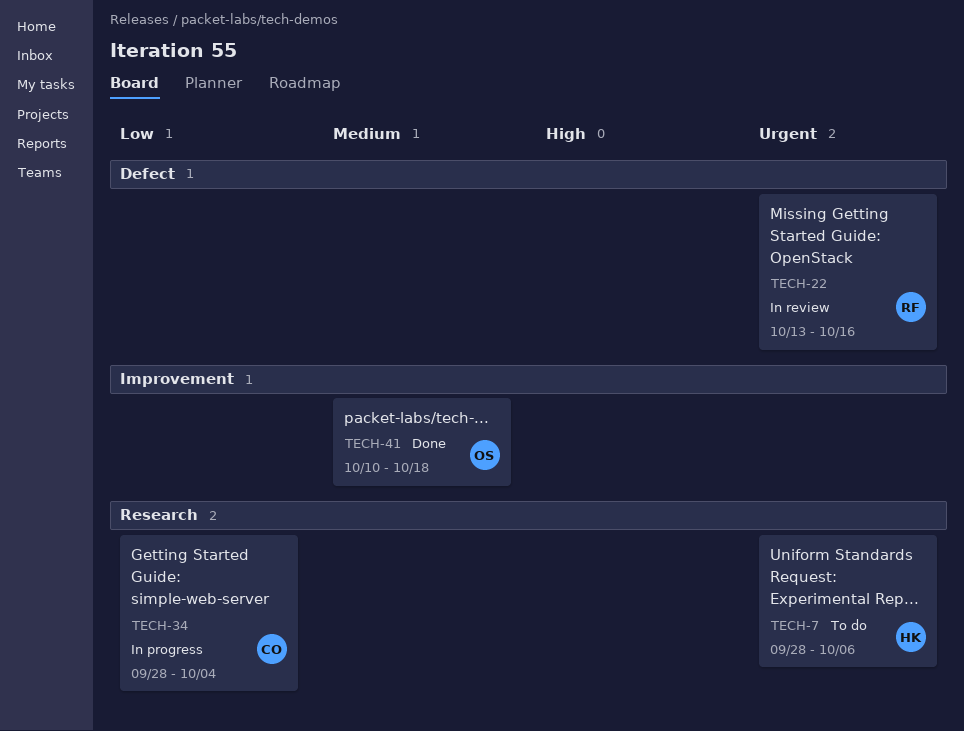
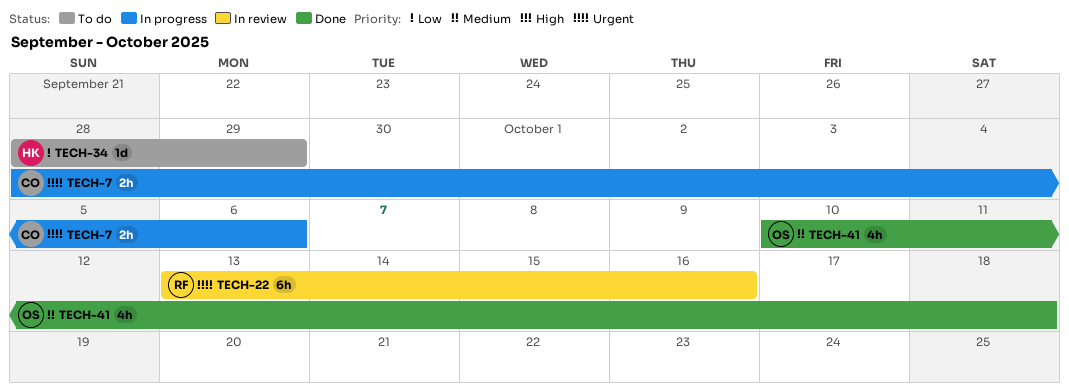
TECH-7, status: To do -> In progress
TECH-7, owner: HK -> CO
TECH-34, status: In progress -> To do
TECH-34, owner: CO -> HK
TECH-34, due: Oct 4 -> Sep 29

